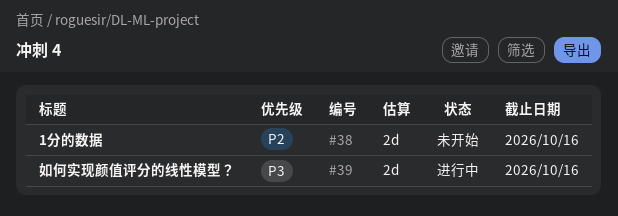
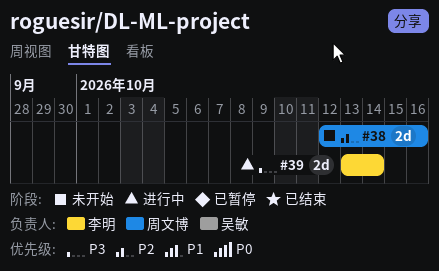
#39, due: Oct 16 -> Oct 14

